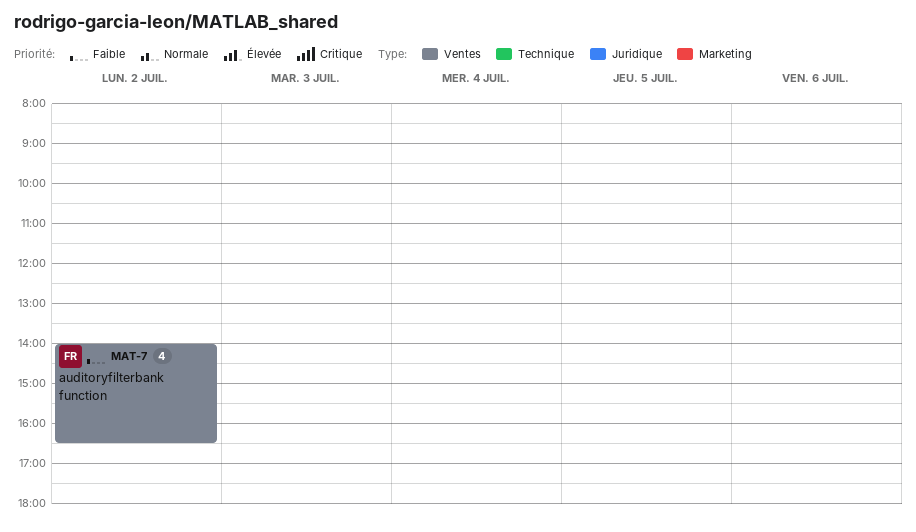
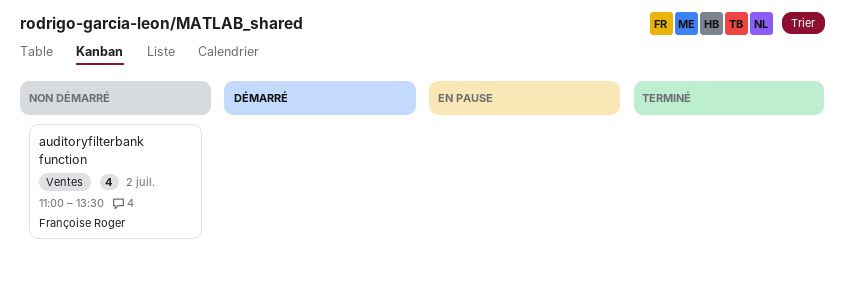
auditoryfilterbank function, begins: 14:00 -> 11:00
auditoryfilterbank function, ends: 16:30 -> 13:30

